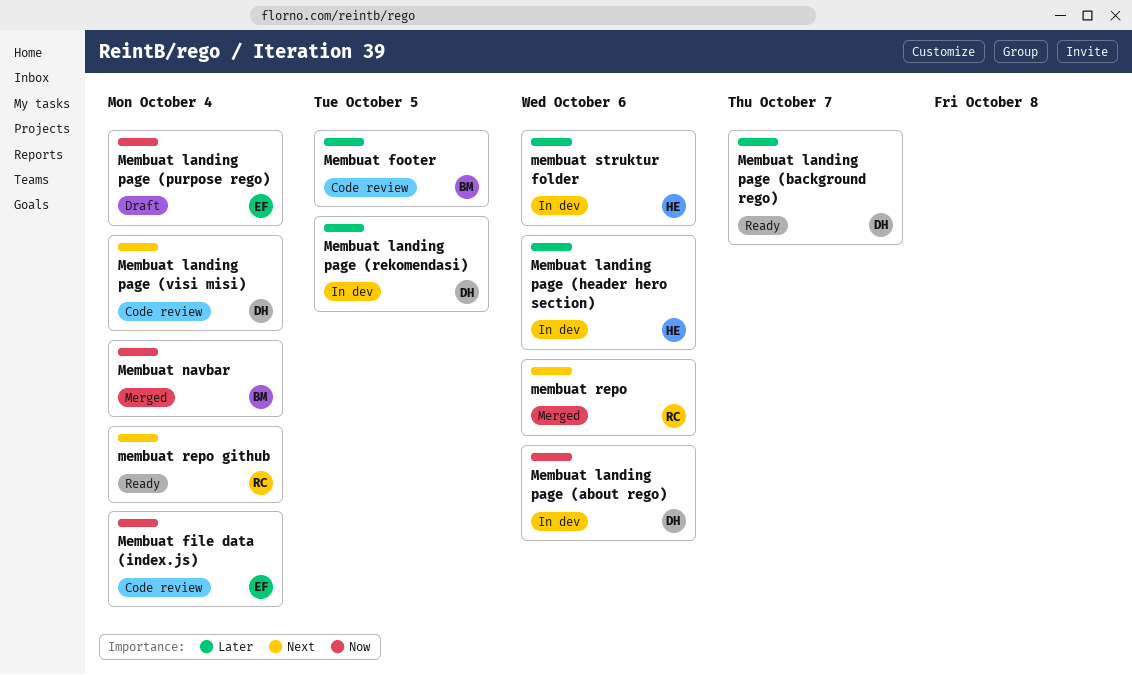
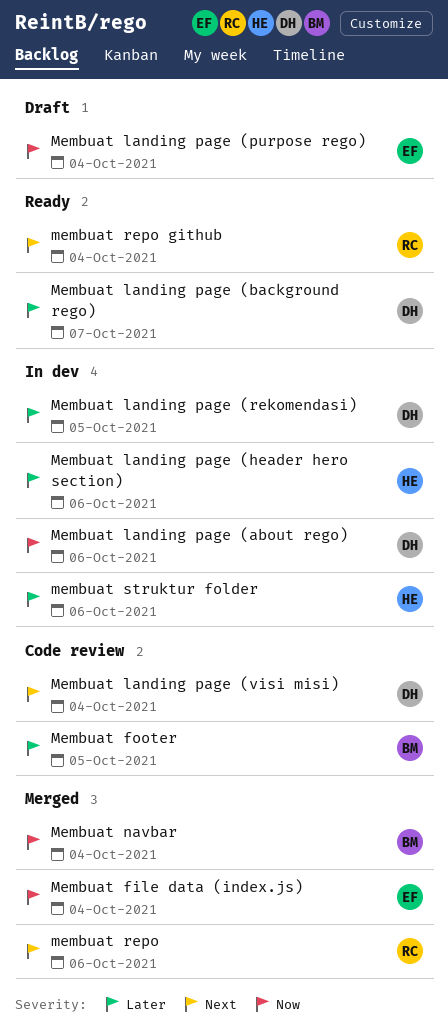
Membuat file data (index.js), status: Code review -> Merged

